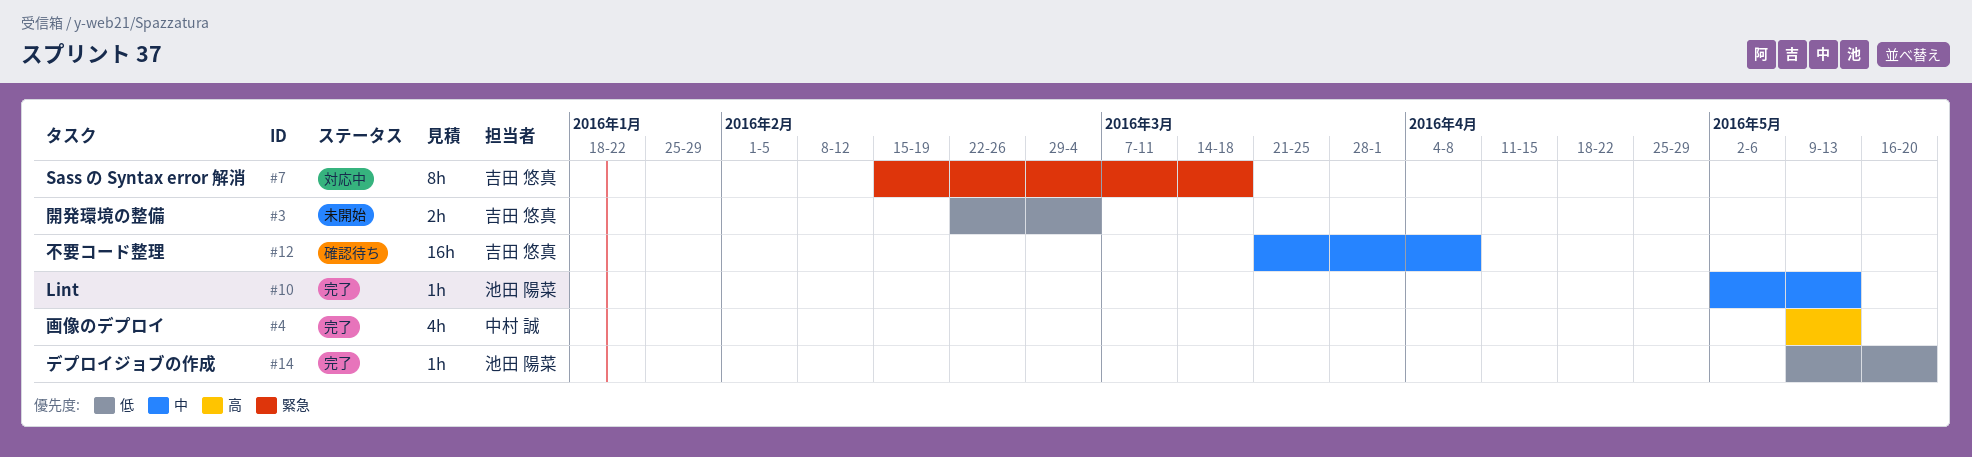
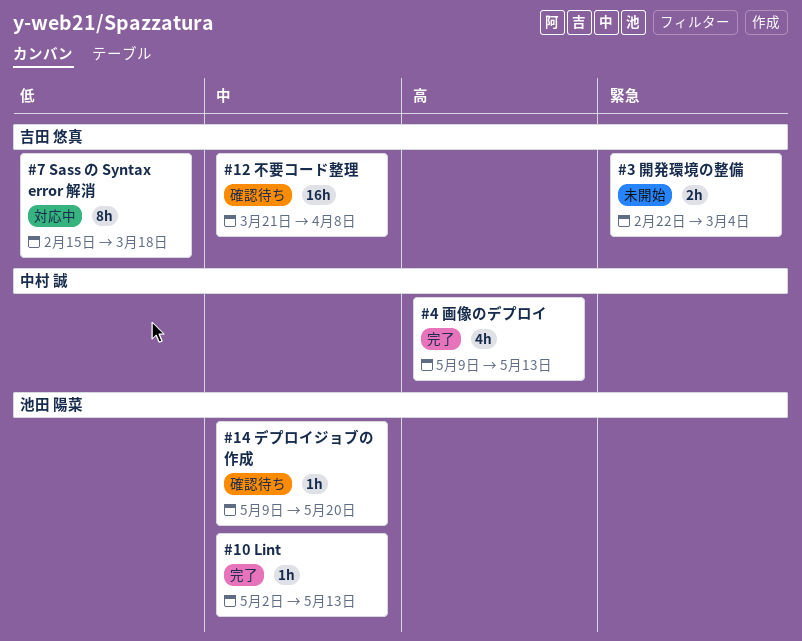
#3, priority: 低 -> 緊急
#7, priority: 緊急 -> 低
#14, status: 完了 -> 確認待ち
#14, priority: 低 -> 中

